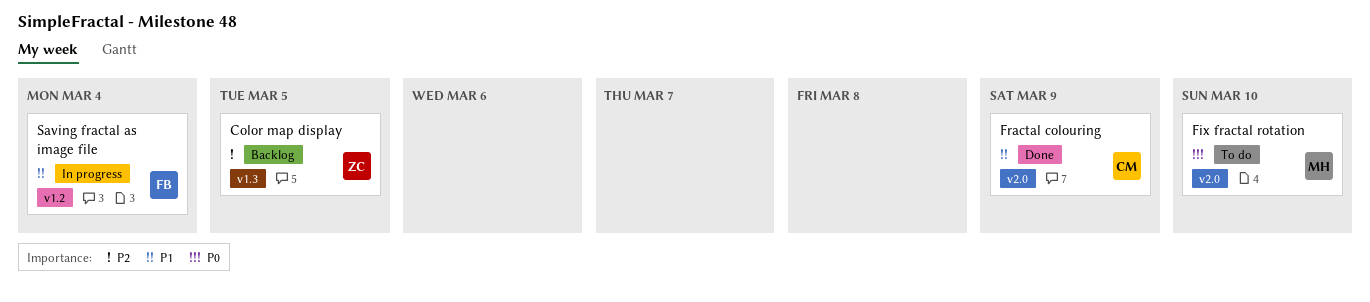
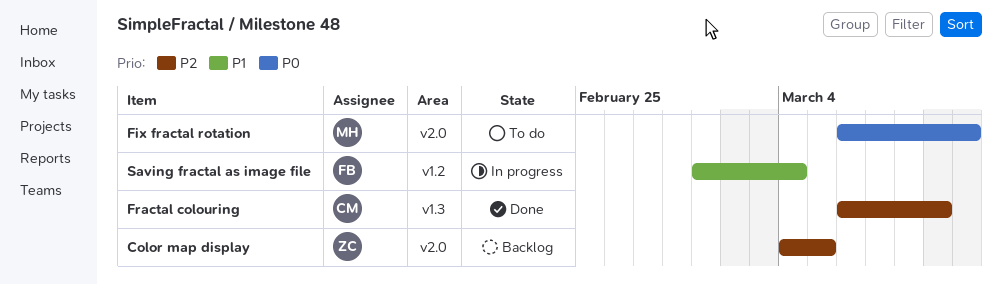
Color map display, label: v1.3 -> v2.0
Fractal colouring, priority: P1 -> P2
Fractal colouring, label: v2.0 -> v1.3

